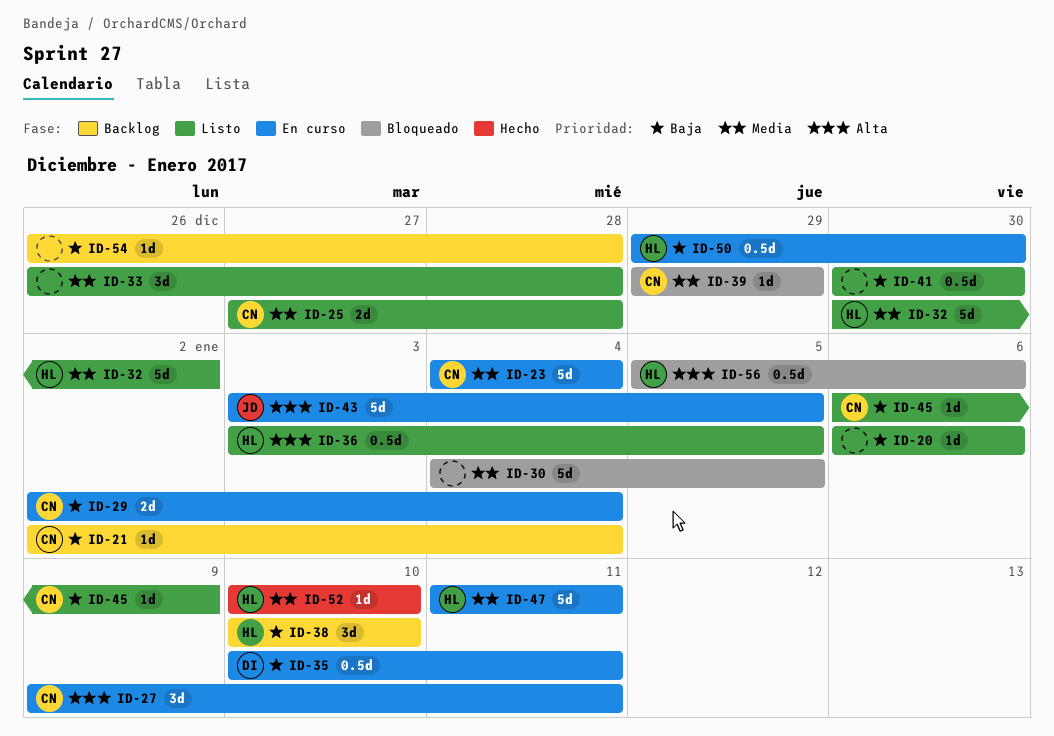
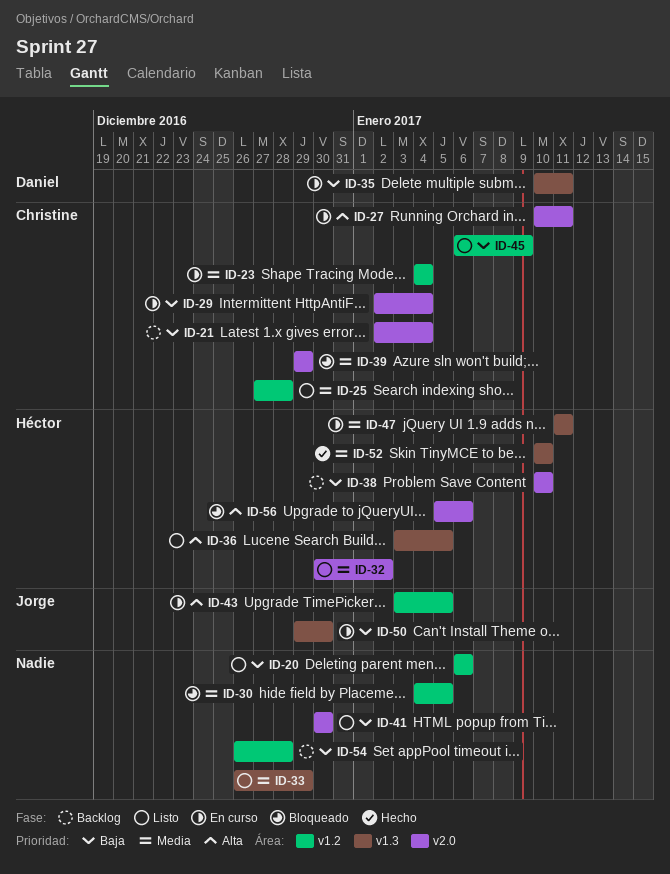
ID-27, start: Jan 9 -> Jan 10
ID-33, due: Dec 28 -> Dec 29
ID-50, owner: Héctor -> Jorge

